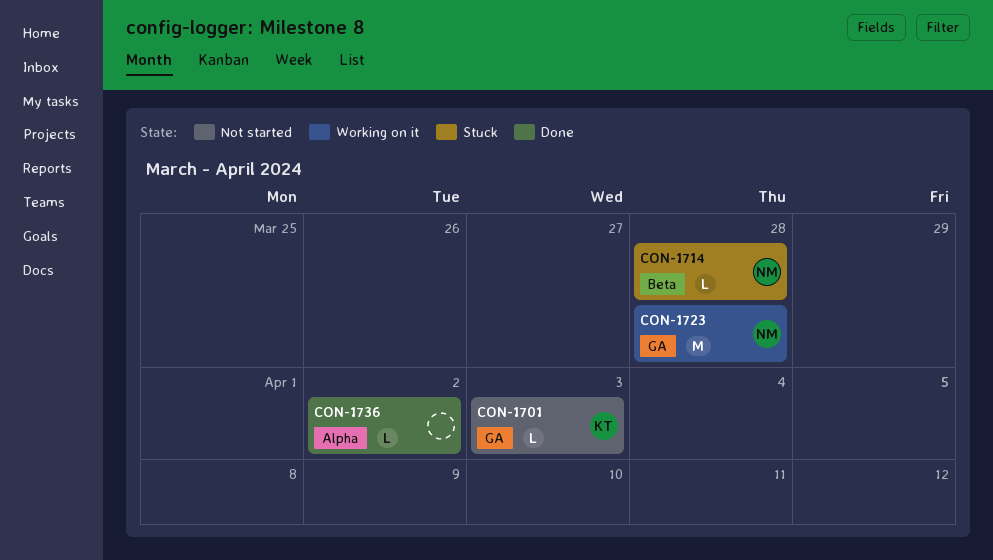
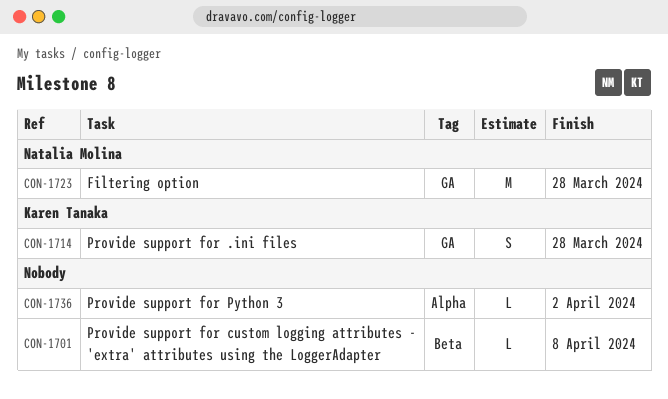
CON-1701, owner: Karen Tanaka -> none
CON-1701, label: GA -> Beta
CON-1701, due: Apr 3 -> Apr 8
CON-1714, owner: Natalia Molina -> Karen Tanaka
CON-1714, label: Beta -> GA
CON-1714, estimate: L -> S

